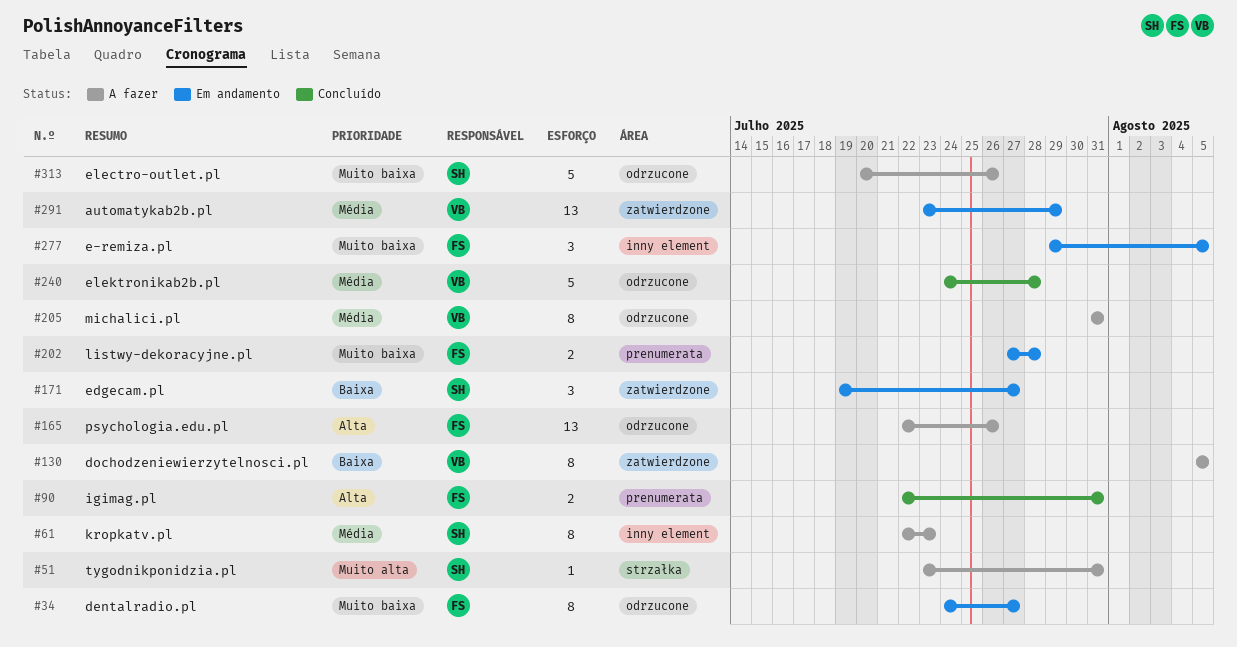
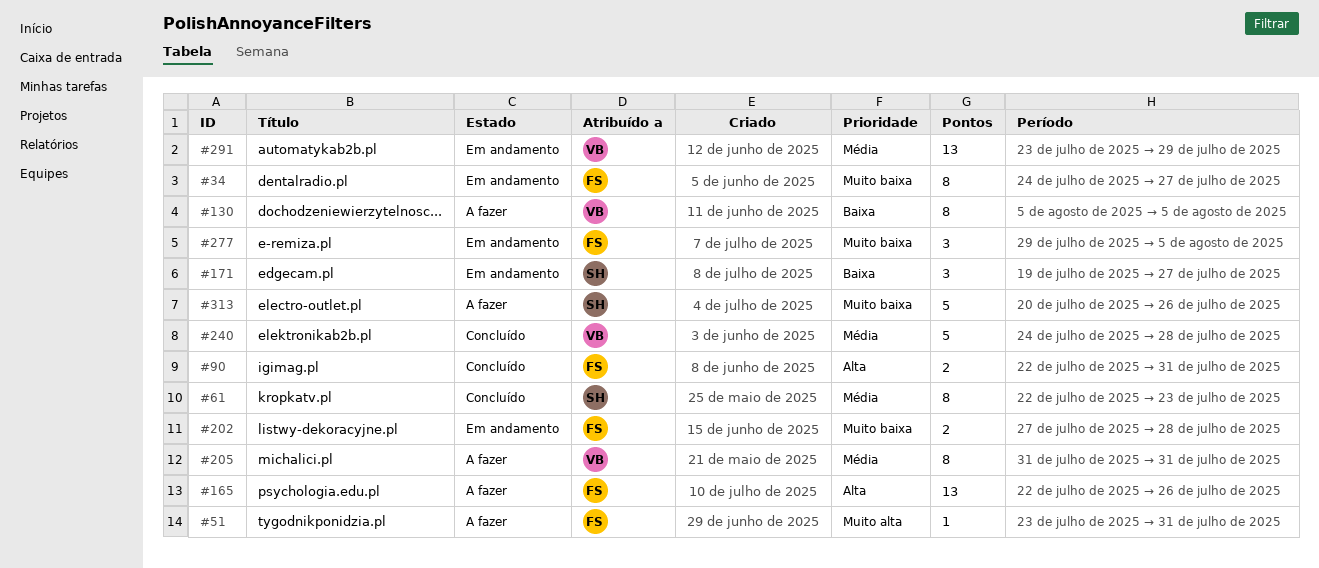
#51, owner: SH -> FS
#61, status: A fazer -> Concluído

